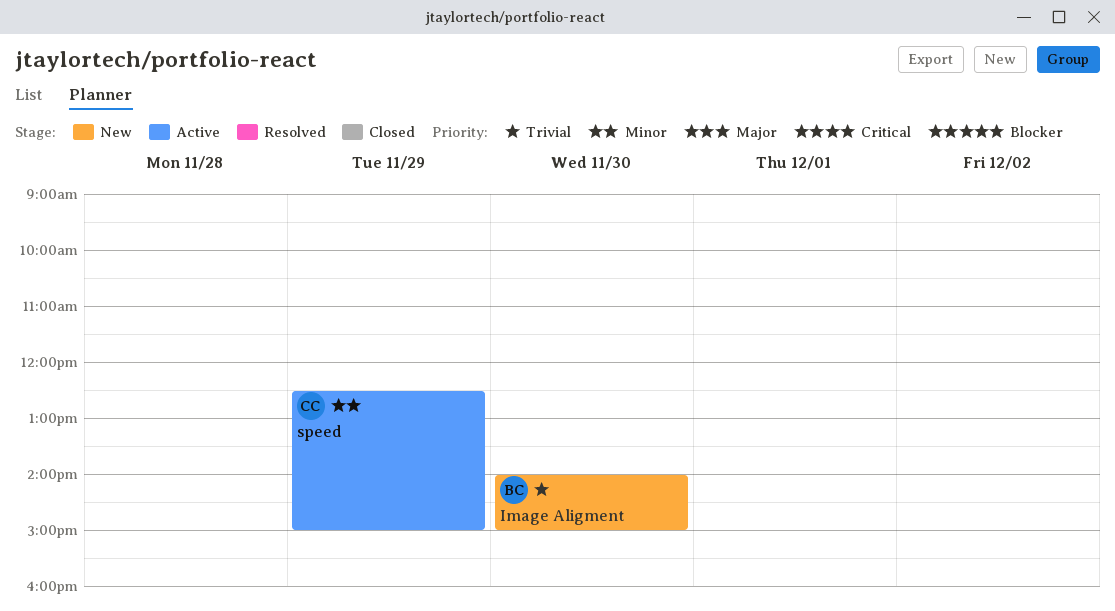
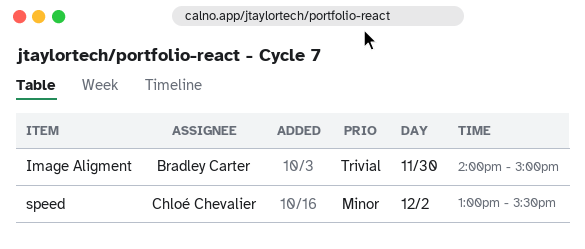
speed, day: Nov 29 -> Dec 2
speed, begins: 12:30 -> 13:00
speed, ends: 15:00 -> 15:30

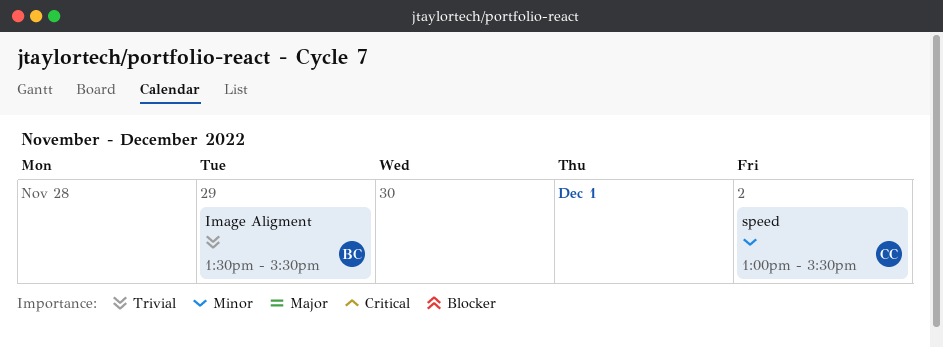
Image Aligment, day: Nov 30 -> Nov 29
Image Aligment, begins: 14:00 -> 13:30
Image Aligment, ends: 15:00 -> 15:30

